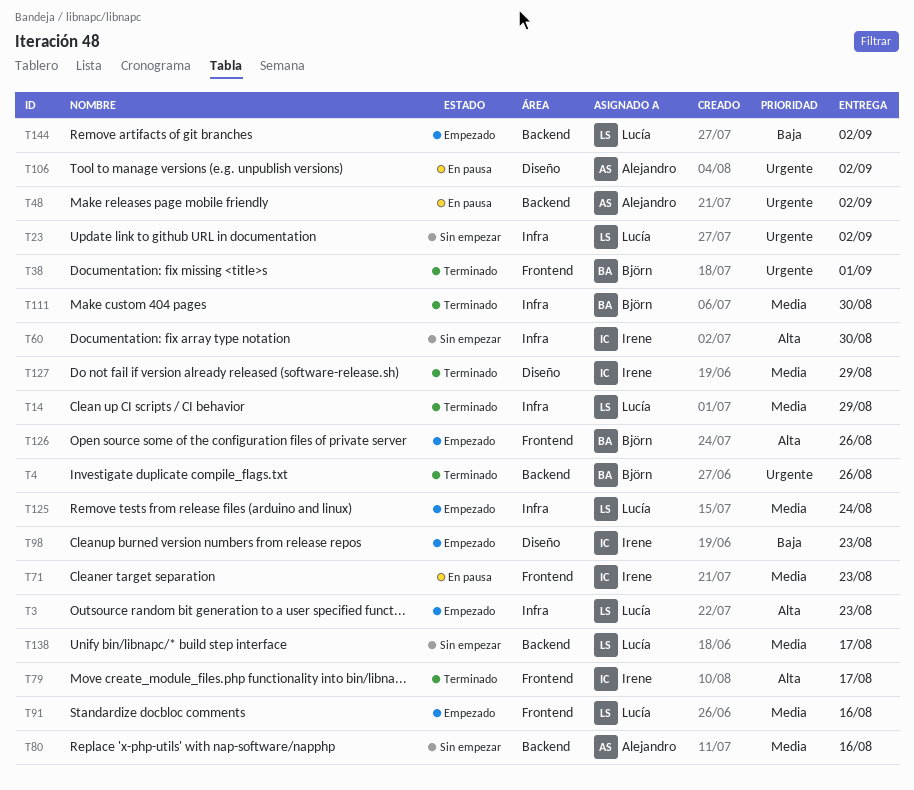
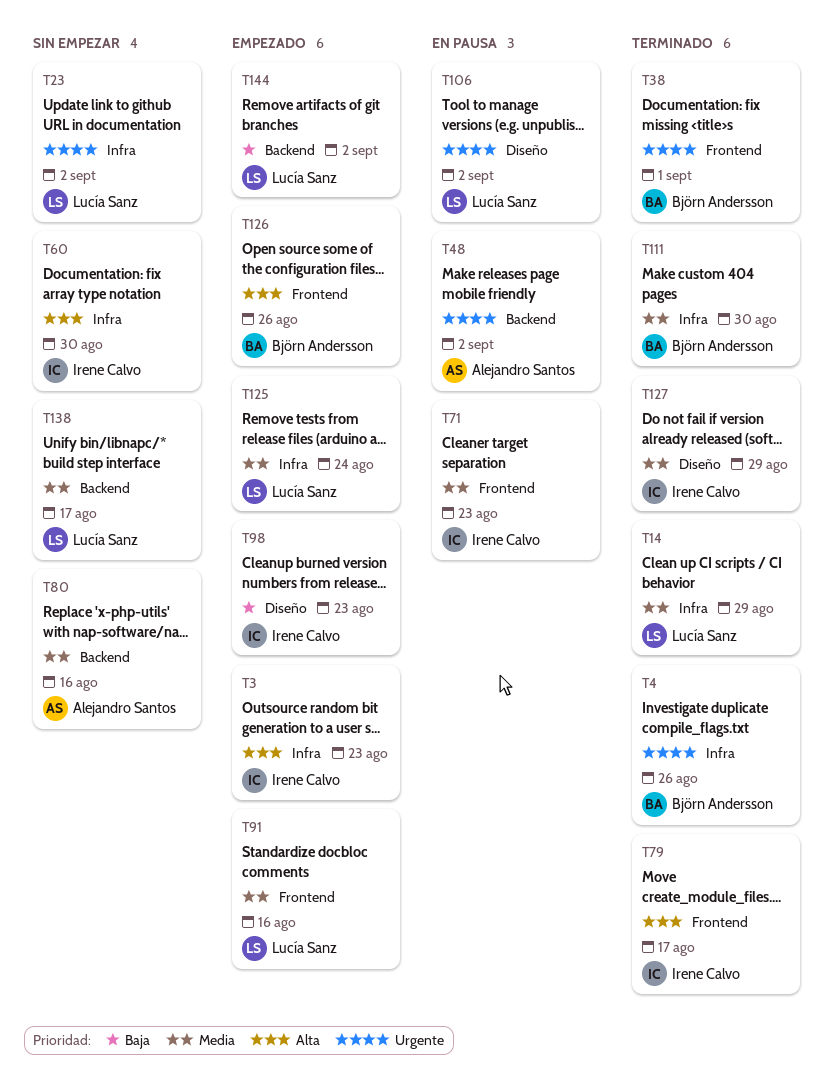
T3, owner: Lucía Sanz -> Irene Calvo
T4, label: Backend -> Infra
T106, owner: Alejandro Santos -> Lucía Sanz

